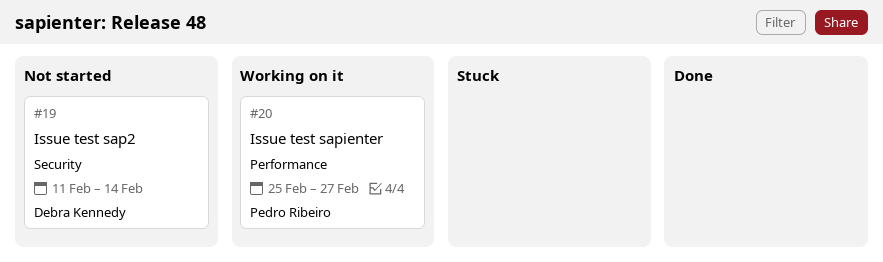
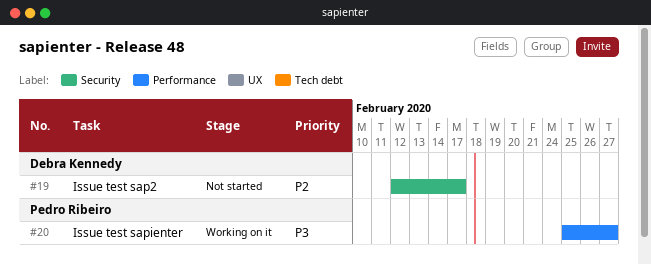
#19, start: Feb 11 -> Feb 12
#19, due: Feb 14 -> Feb 17

